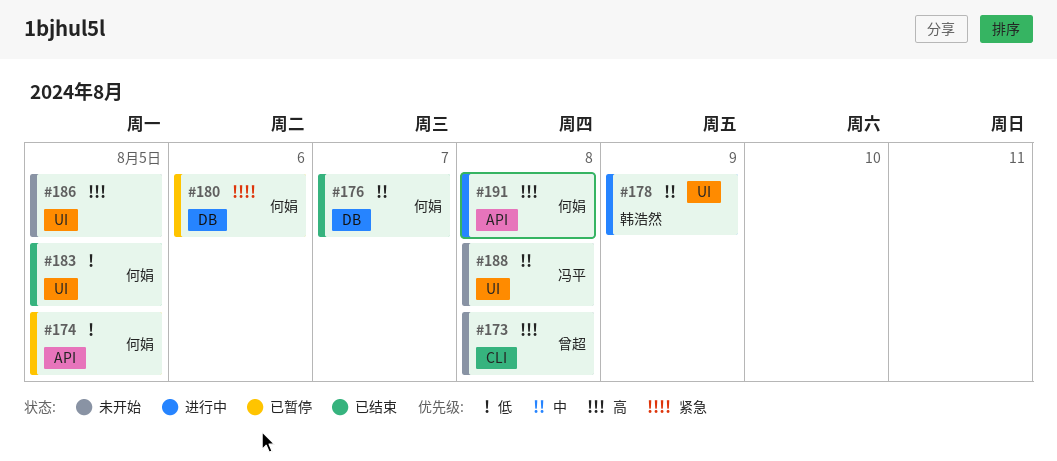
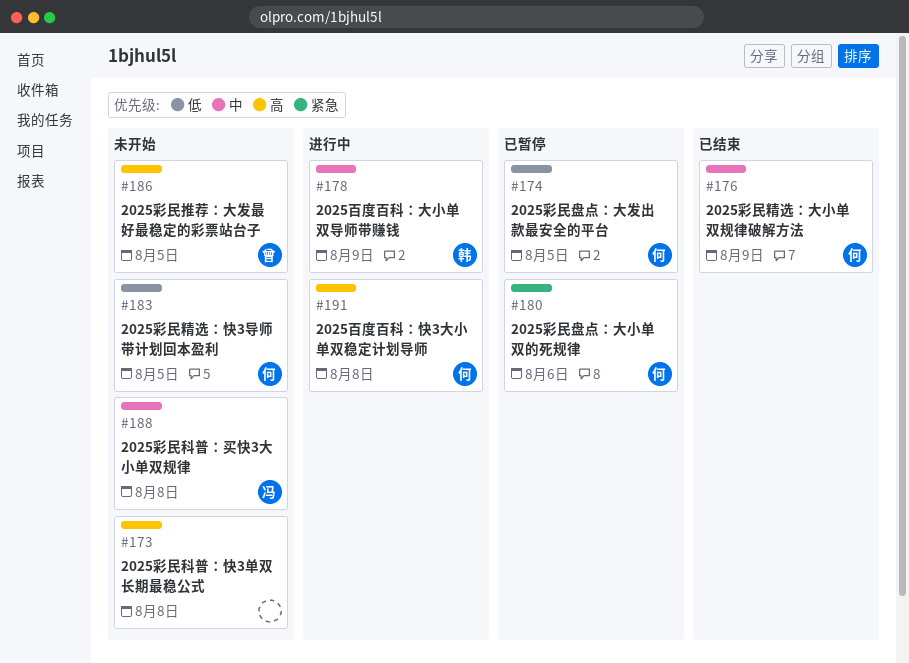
#173, owner: 曾超 -> none
#176, due: Aug 7 -> Aug 9
#183, status: 已结束 -> 未开始
#186, owner: none -> 曾超

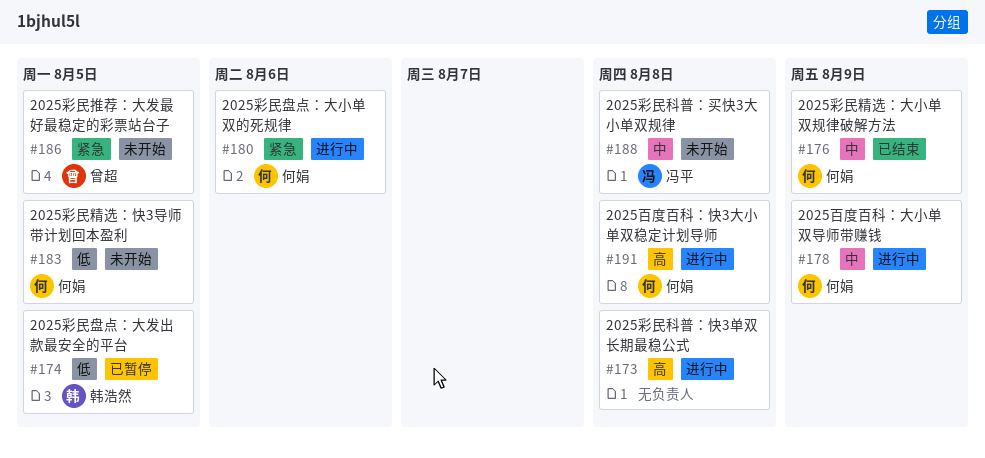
#173, status: 未开始 -> 进行中
#174, owner: 何娟 -> 韩浩然
#178, owner: 韩浩然 -> 何娟
#180, status: 已暂停 -> 进行中
#186, priority: 高 -> 紧急

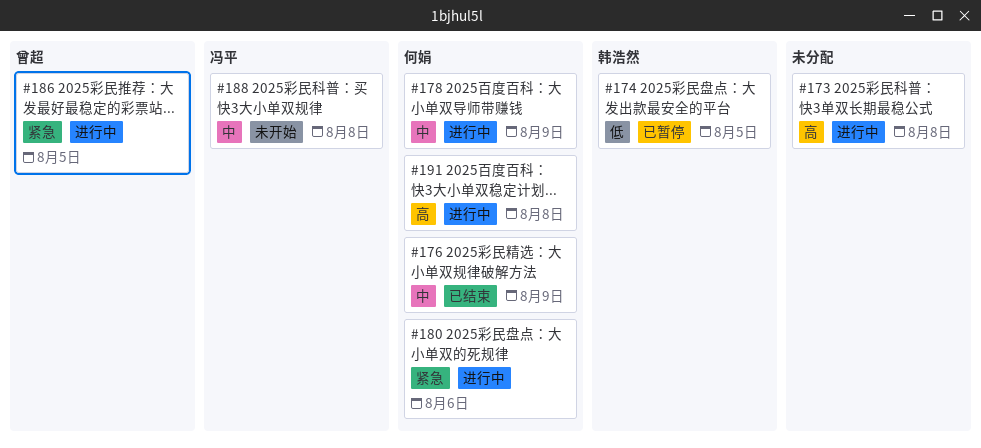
#183: present -> none
#186, status: 未开始 -> 进行中

